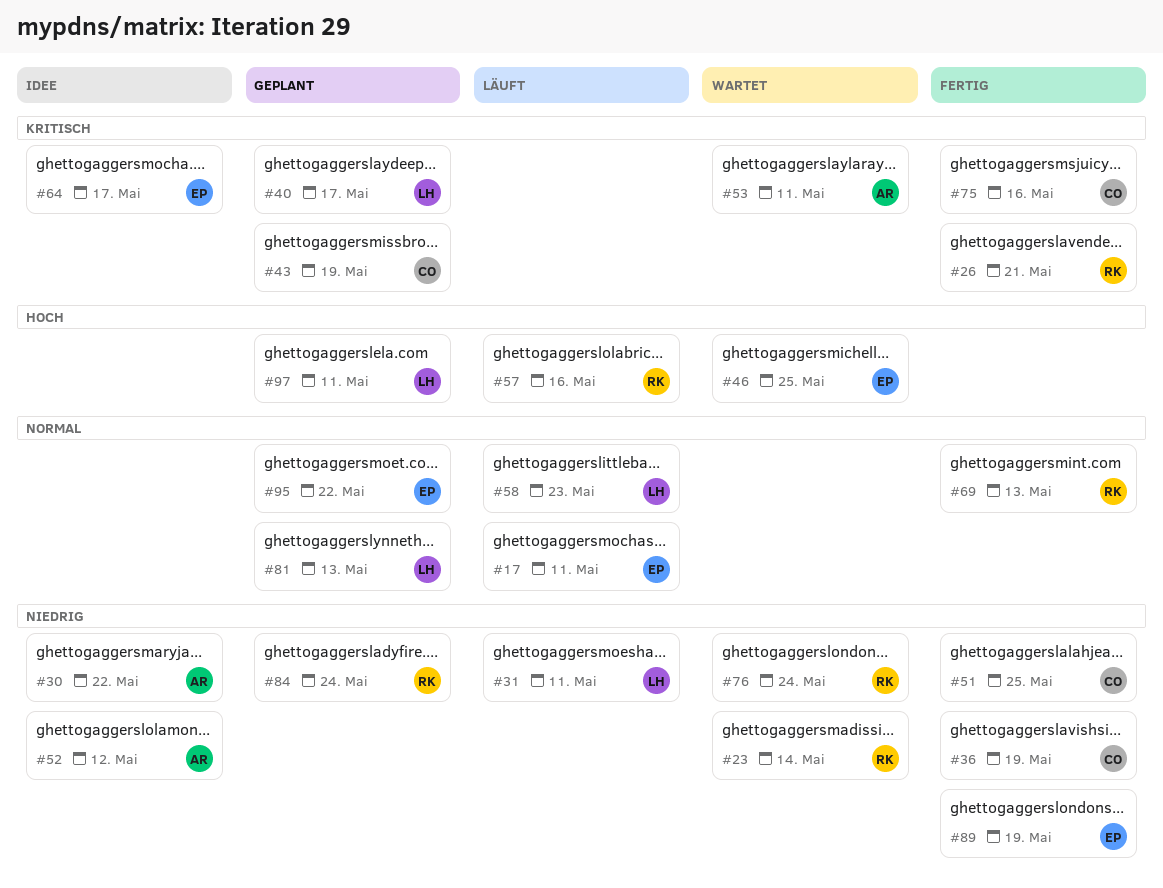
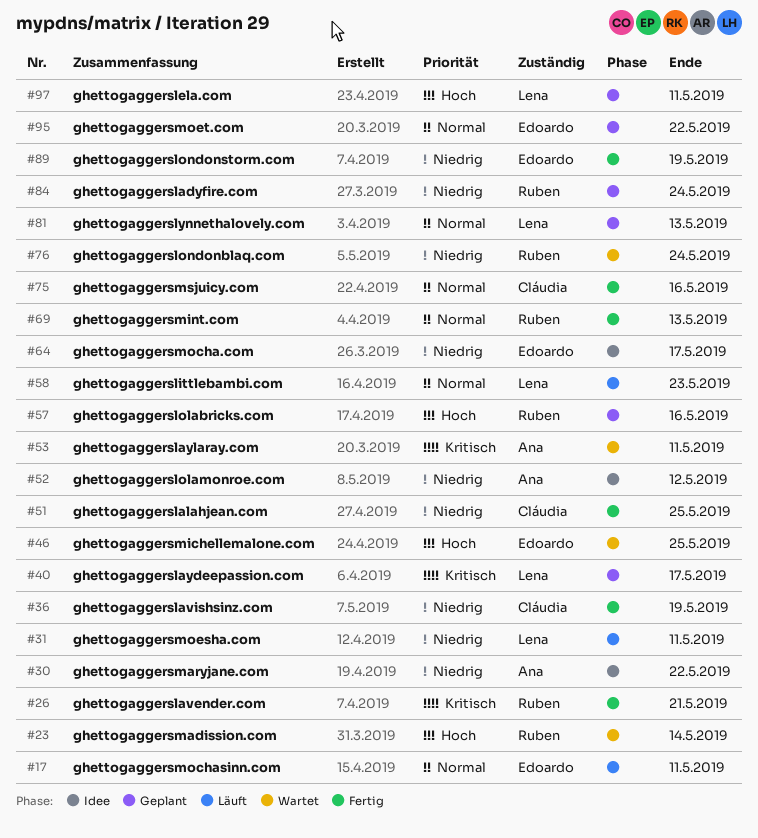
#23, priority: Niedrig -> Hoch
#43: present -> none
#57, status: Läuft -> Geplant
#64, priority: Kritisch -> Niedrig
#75, priority: Kritisch -> Normal

